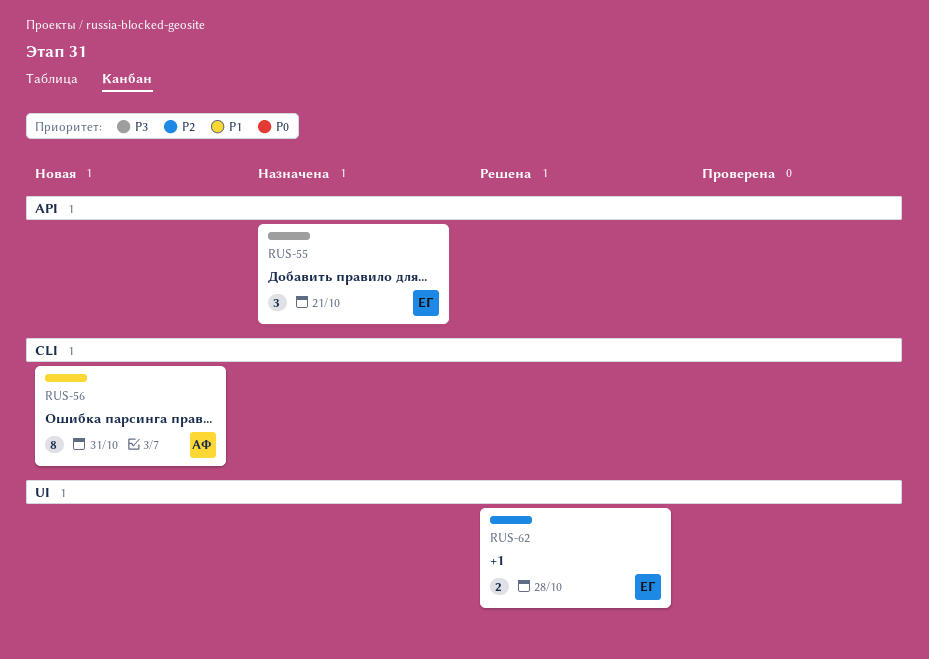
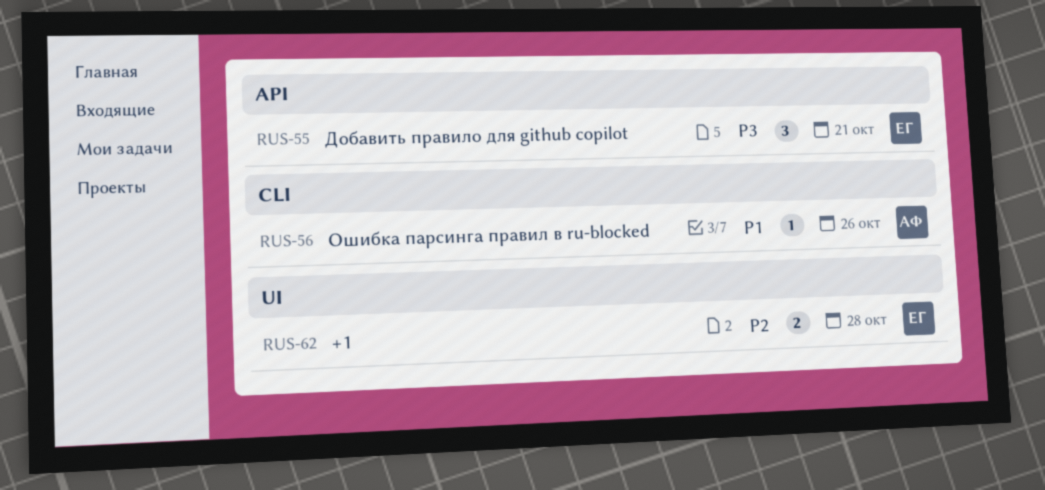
RUS-56, estimate: 8 -> 1
RUS-56, due: Oct 31 -> Oct 26

